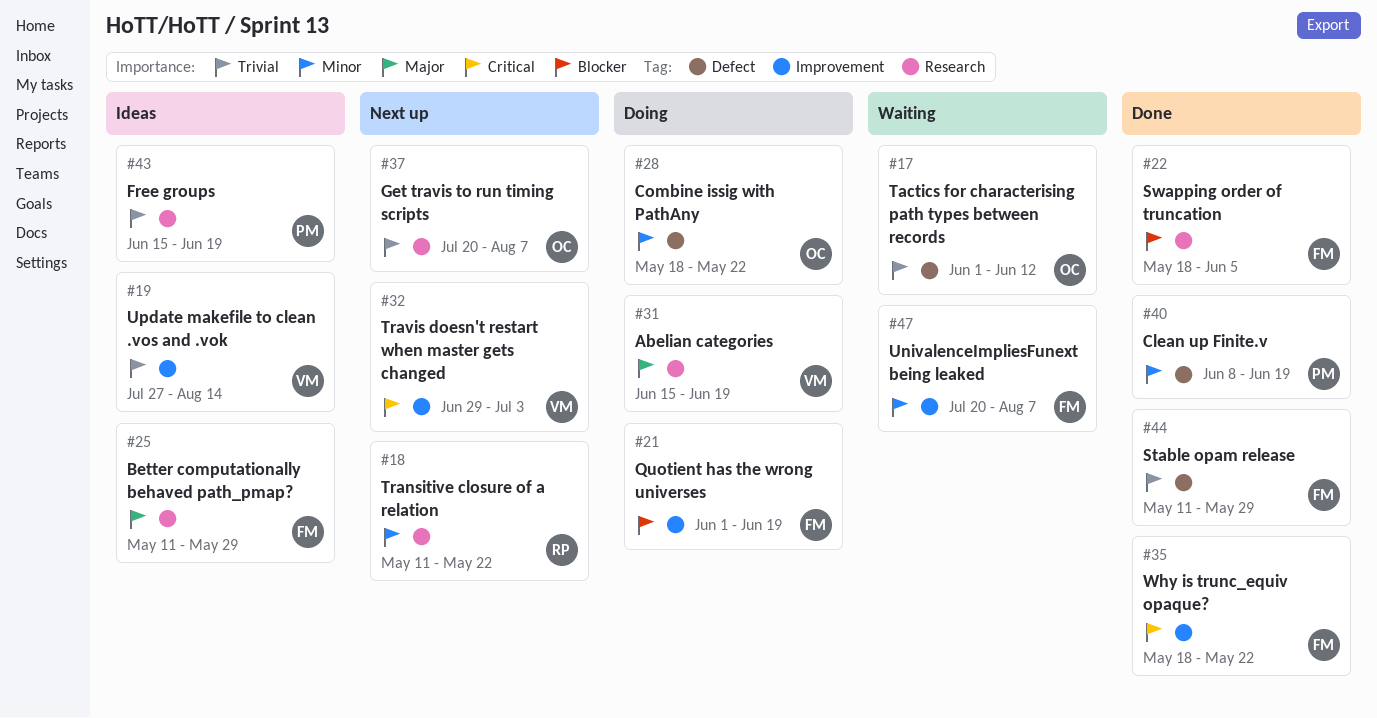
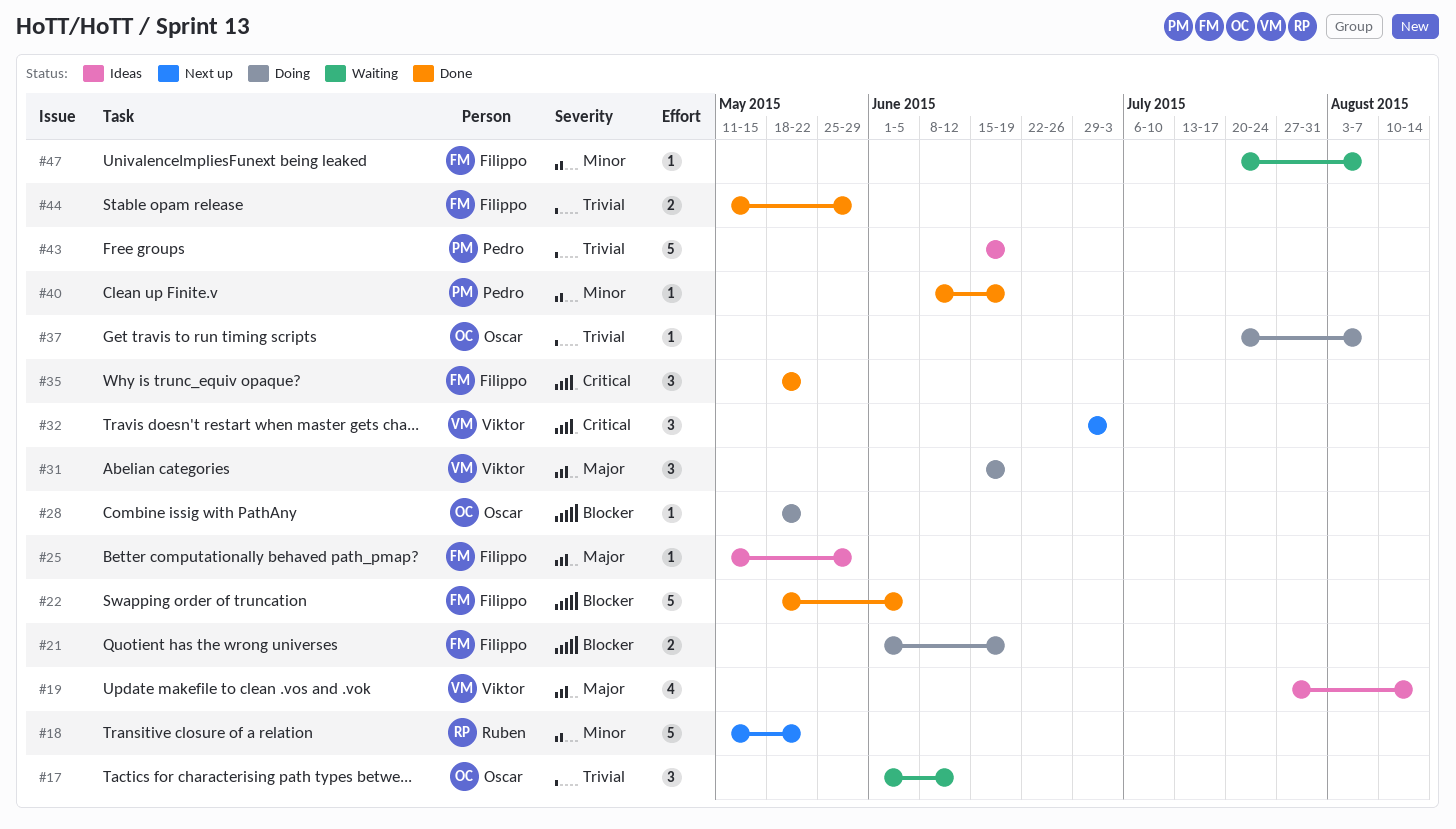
#19, priority: Trivial -> Major
#28, priority: Minor -> Blocker
#37, status: Next up -> Doing

